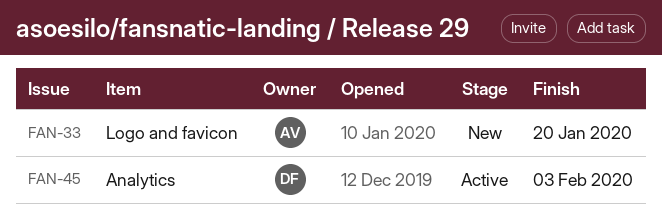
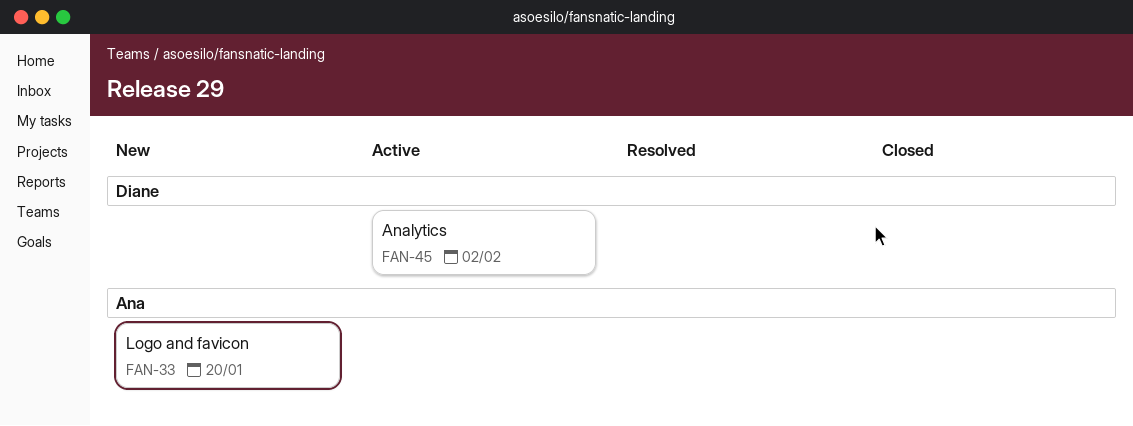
FAN-45, due: Feb 3 -> Feb 2

